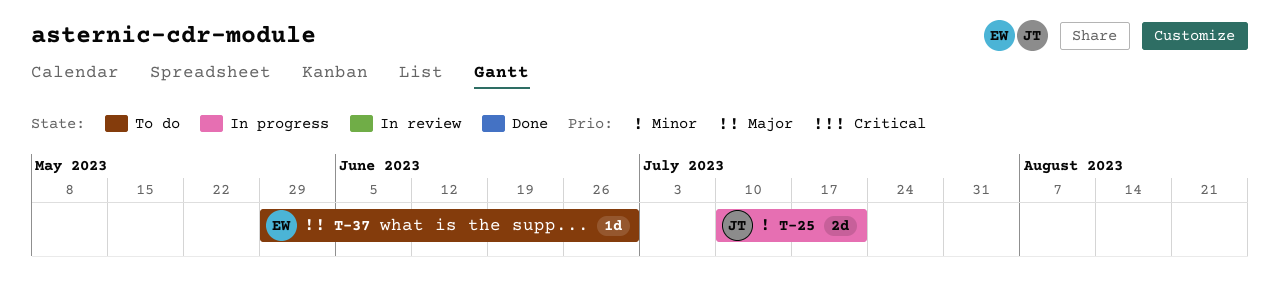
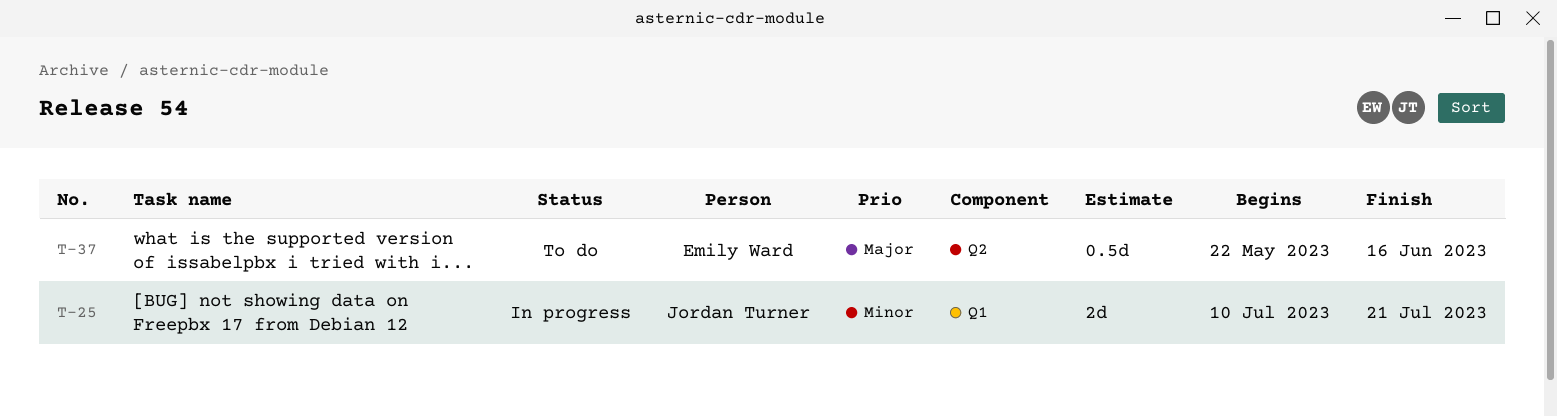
T-37, estimate: 1d -> 0.5d
T-37, start: May 29 -> May 22
T-37, due: Jun 30 -> Jun 16

